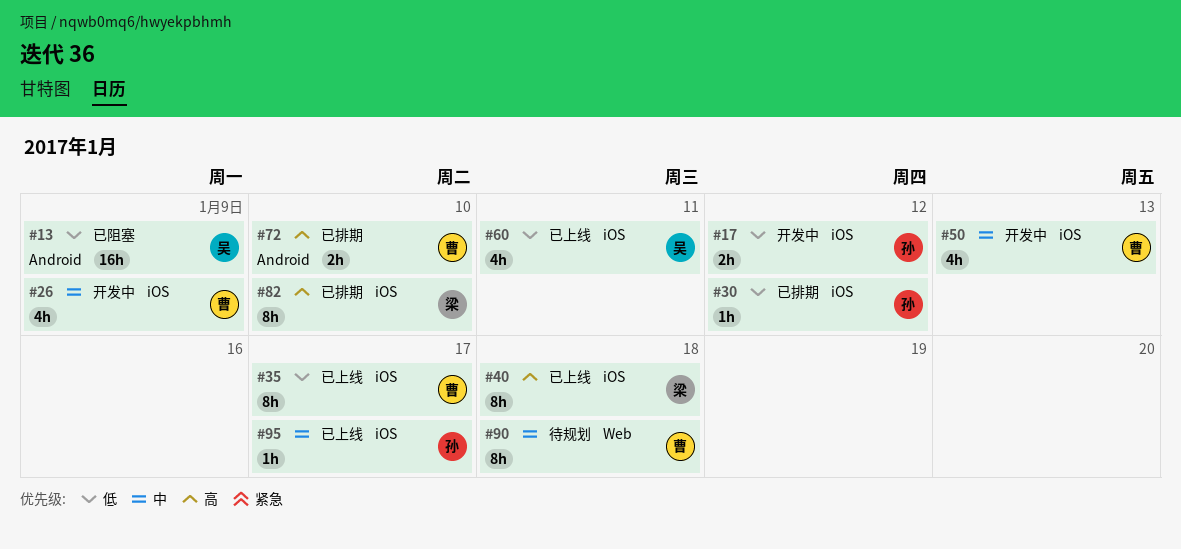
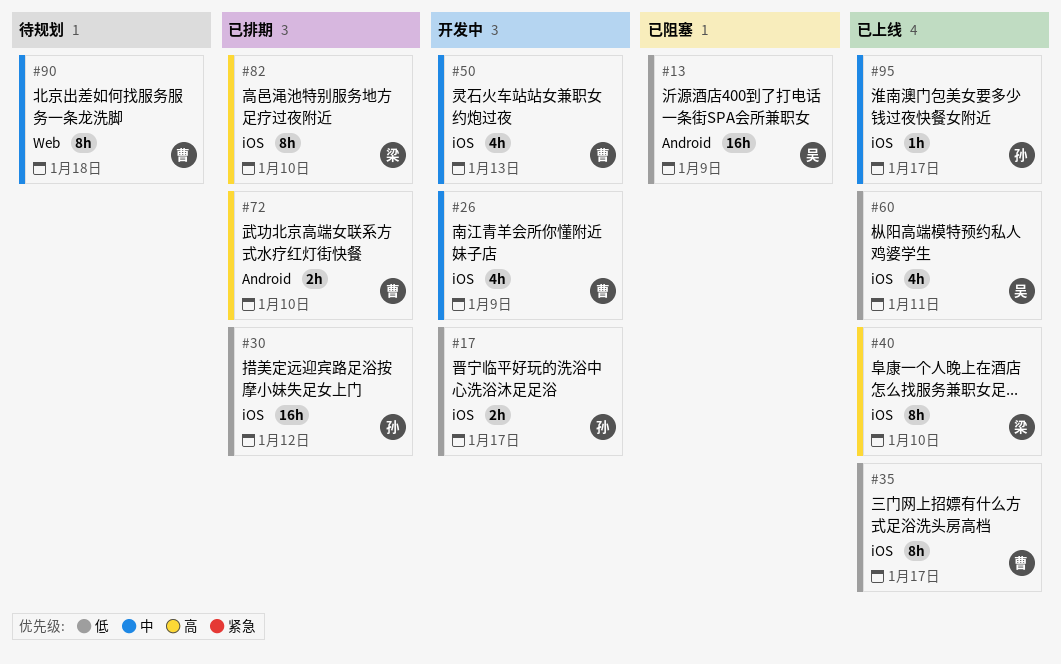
#17, due: Jan 12 -> Jan 17
#30, estimate: 1h -> 16h
#40, due: Jan 18 -> Jan 10

